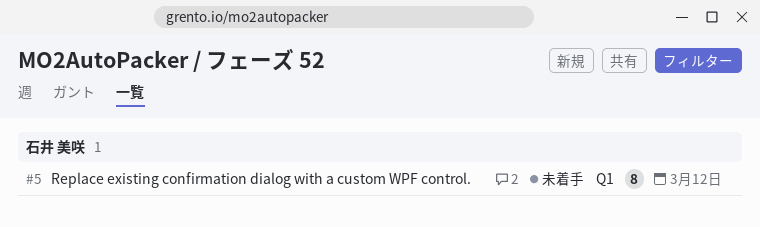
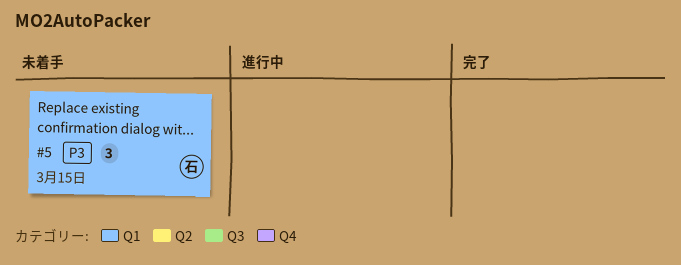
#5, estimate: 8 -> 3
#5, due: Mar 12 -> Mar 15

